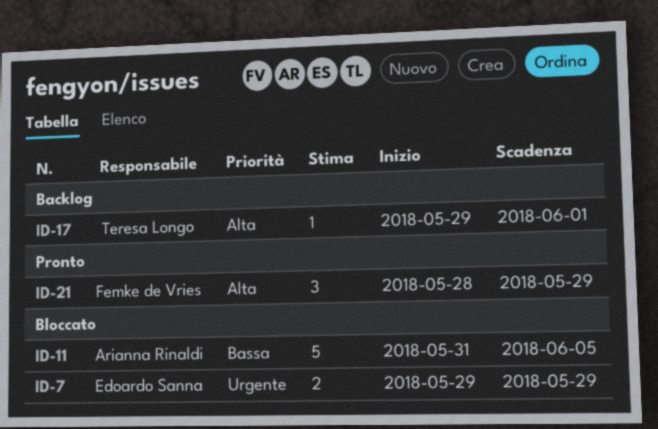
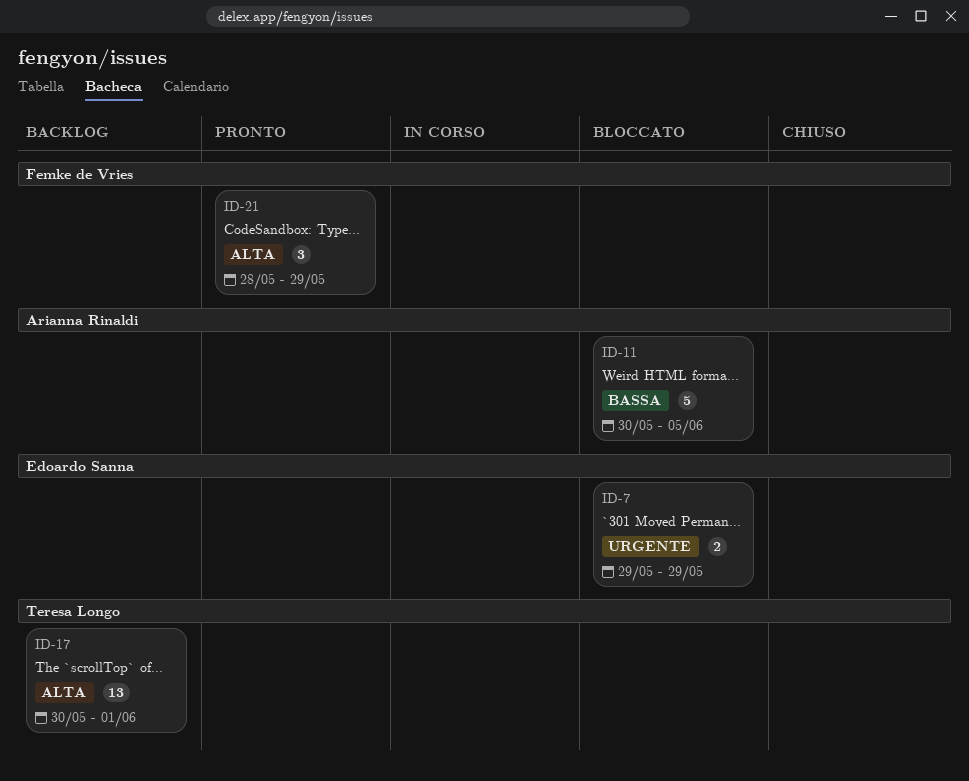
ID-11, start: May 31 -> May 30
ID-17, estimate: 1 -> 13
ID-17, start: May 29 -> May 30

